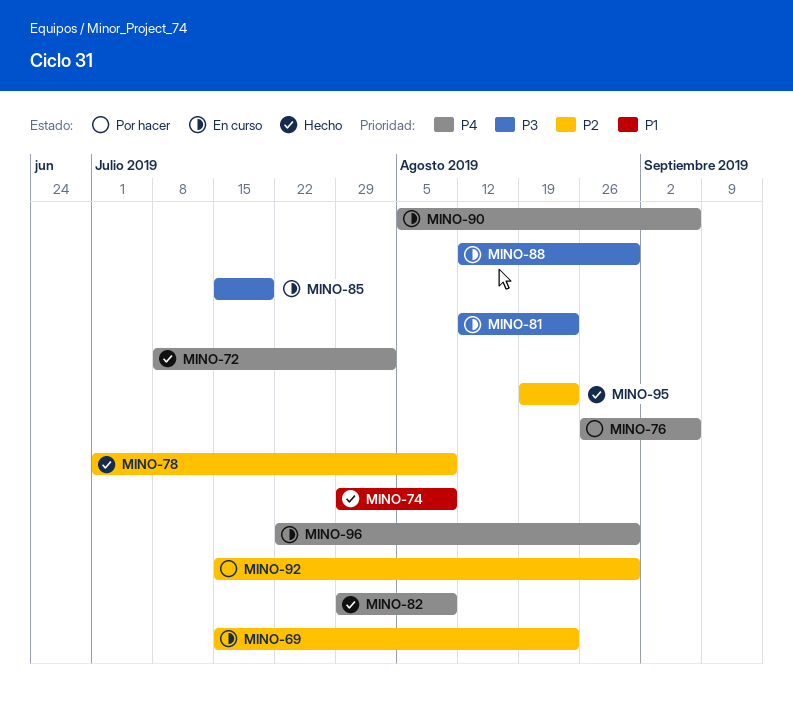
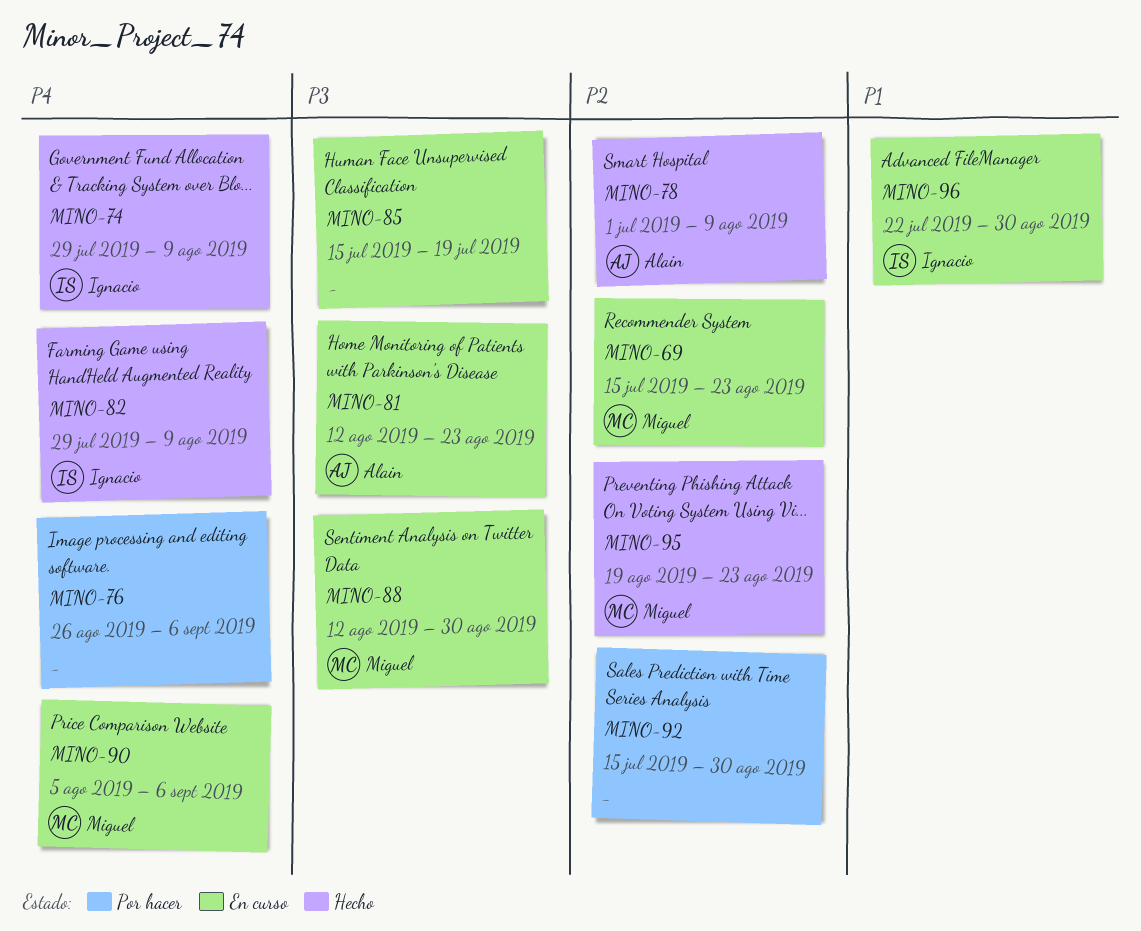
MINO-72: present -> none
MINO-74, priority: P1 -> P4
MINO-96, priority: P4 -> P1

